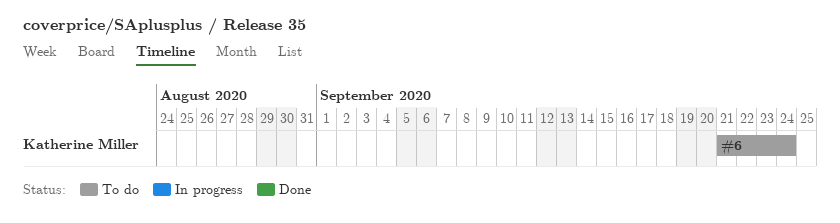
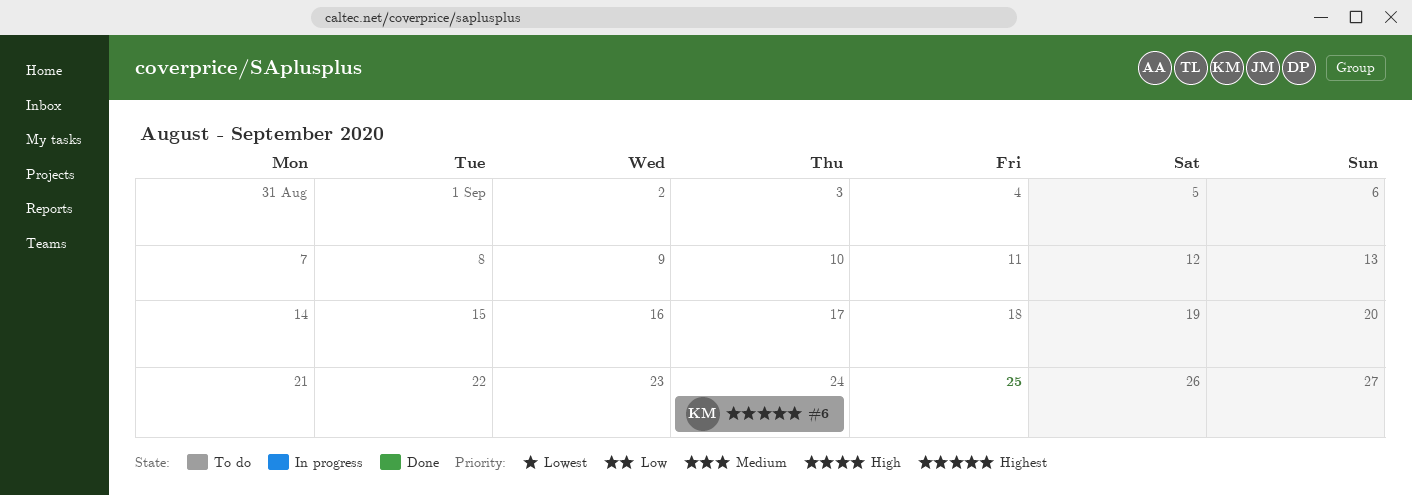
#6, start: Sep 21 -> Sep 24

